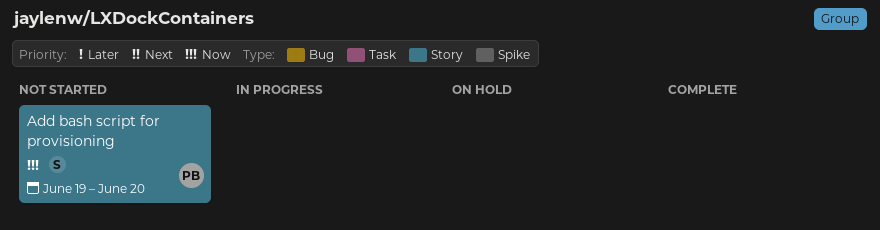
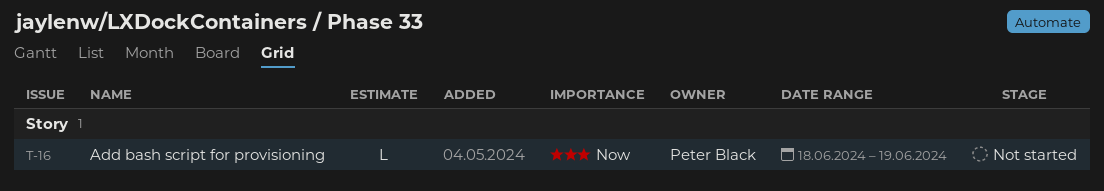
Add bash script for provisioning, estimate: S -> L
Add bash script for provisioning, start: Jun 19 -> Jun 18
Add bash script for provisioning, due: Jun 20 -> Jun 19

